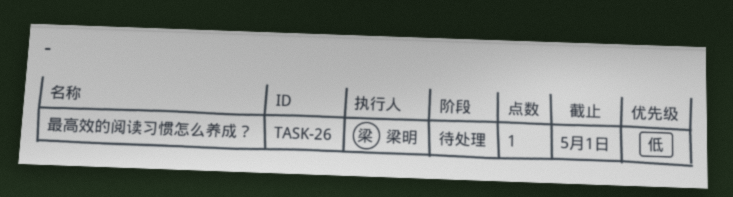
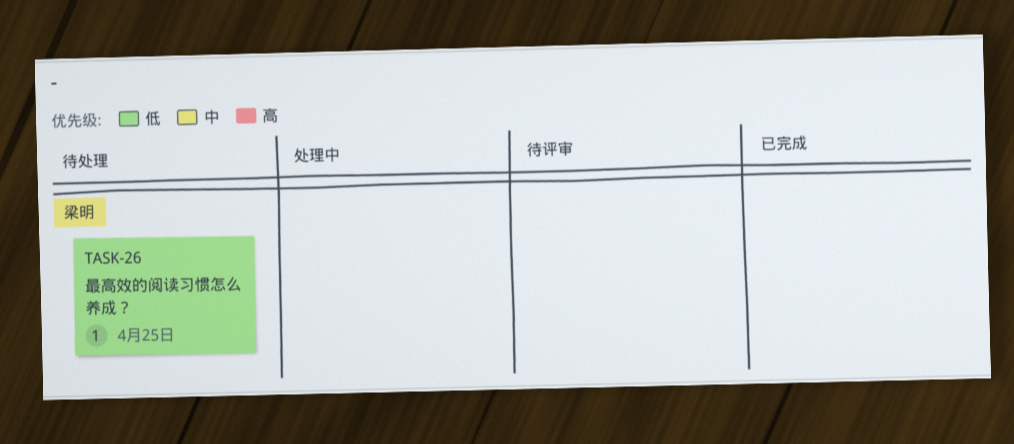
TASK-26, due: May 1 -> Apr 25

